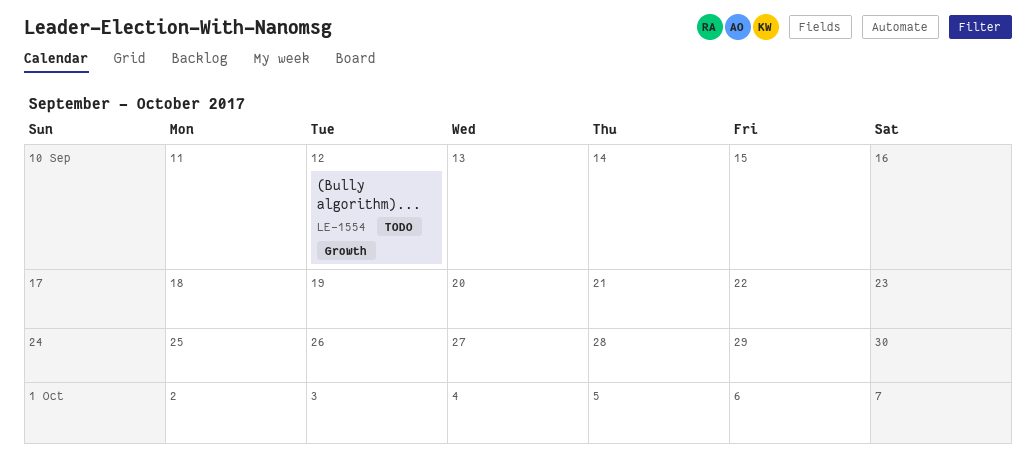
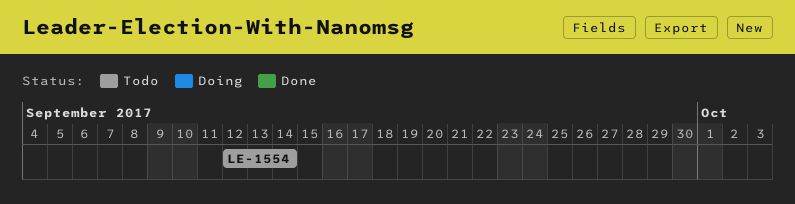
LE-1554, due: Sep 12 -> Sep 14

